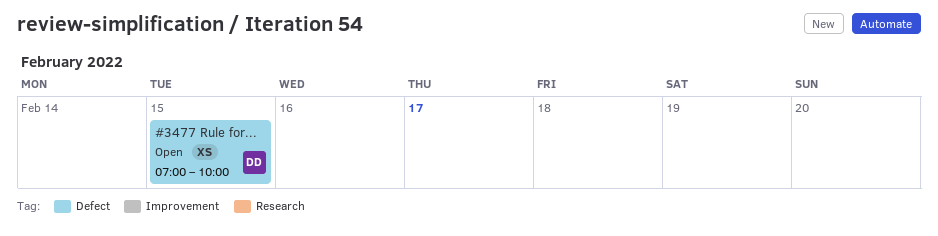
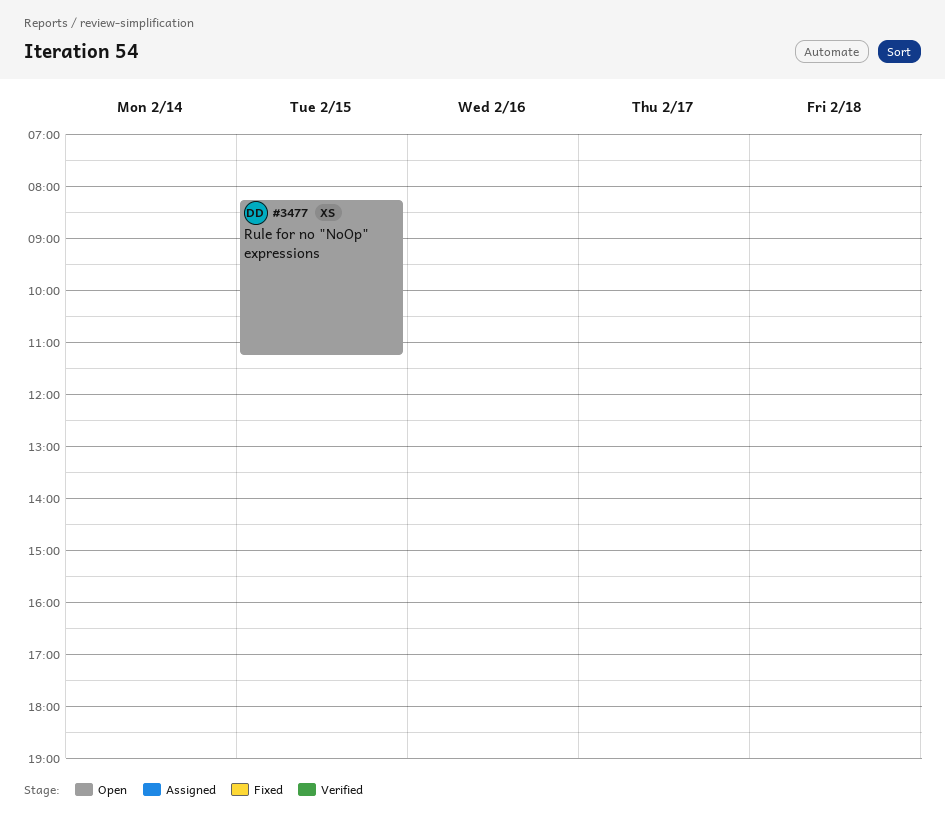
#3477, begins: 07:00 -> 08:15
#3477, ends: 10:00 -> 11:15

